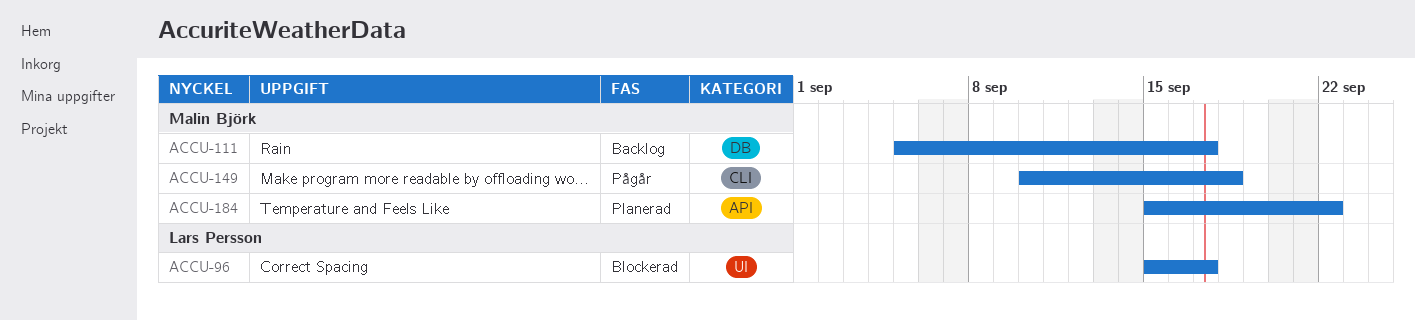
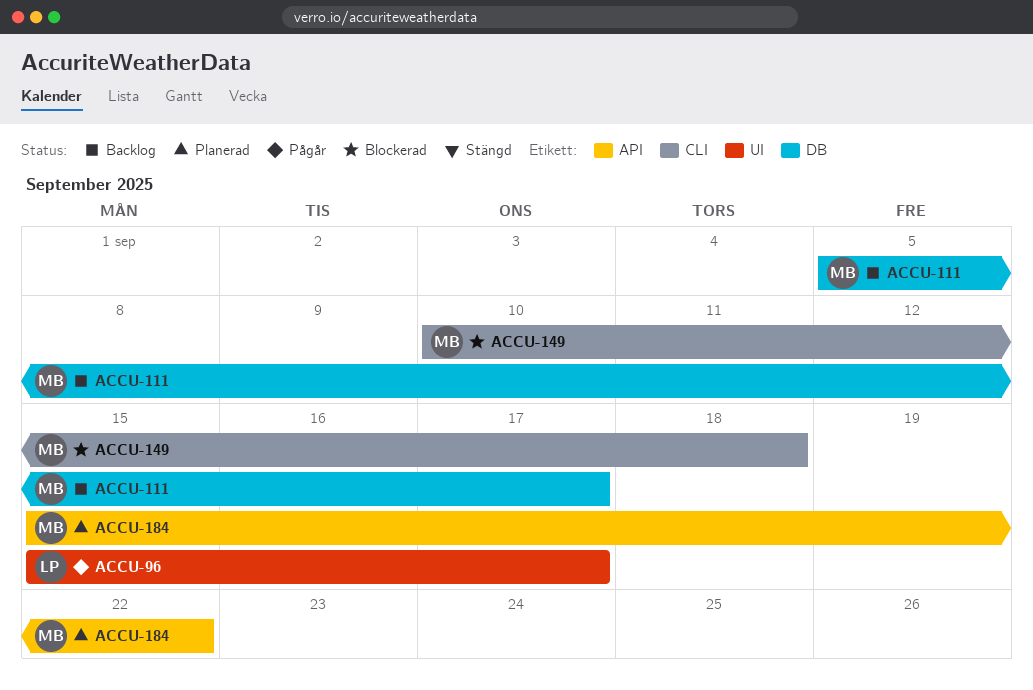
ACCU-96, status: Blockerad -> Pågår
ACCU-149, status: Pågår -> Blockerad

